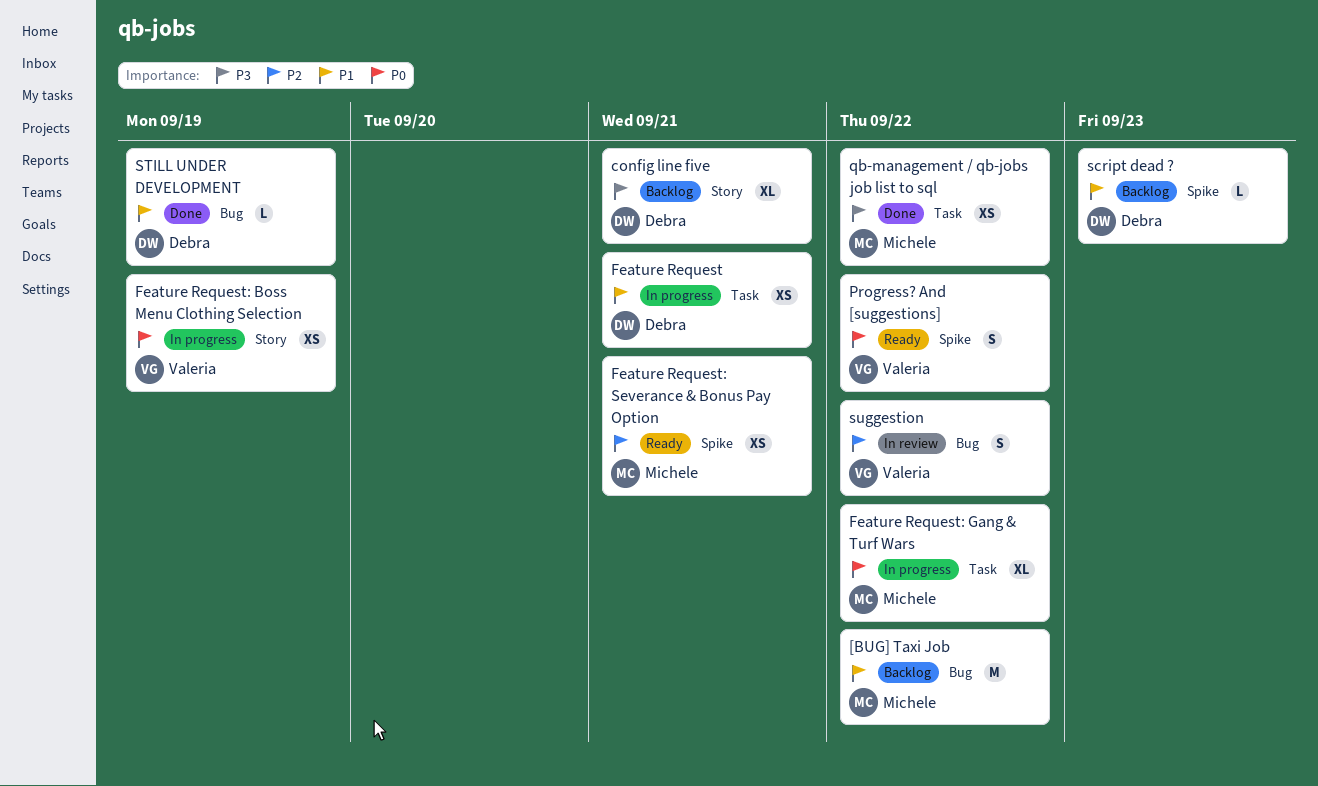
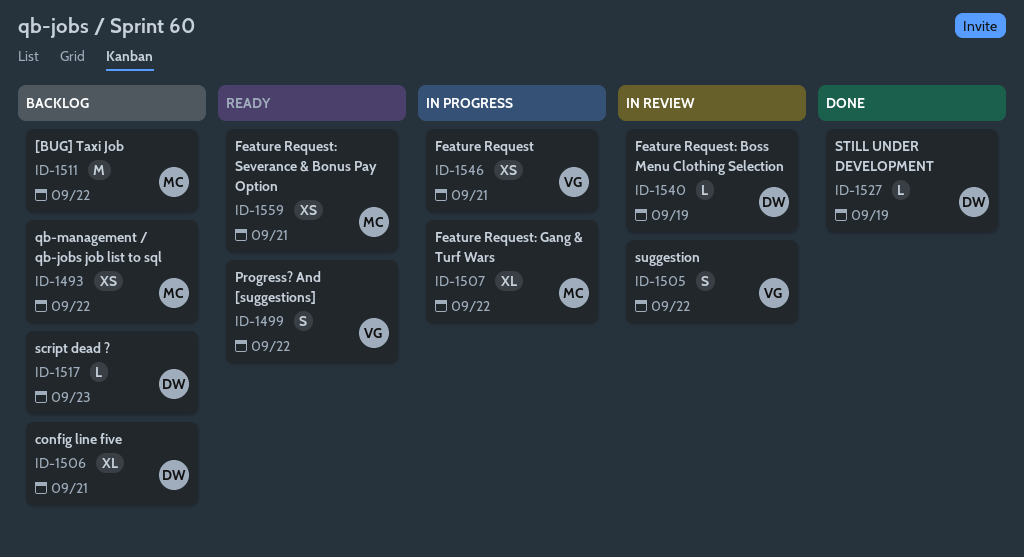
Feature Request, owner: Debra -> Valeria
Feature Request: Boss Menu Clothing Selection, status: In progress -> In review
Feature Request: Boss Menu Clothing Selection, owner: Valeria -> Debra
Feature Request: Boss Menu Clothing Selection, estimate: XS -> L
qb-management / qb-jobs job list to sql, status: Done -> Backlog

